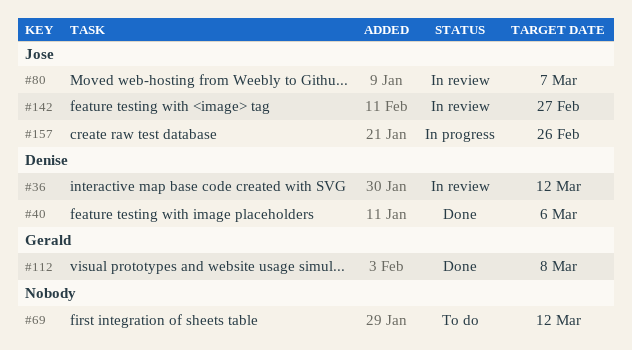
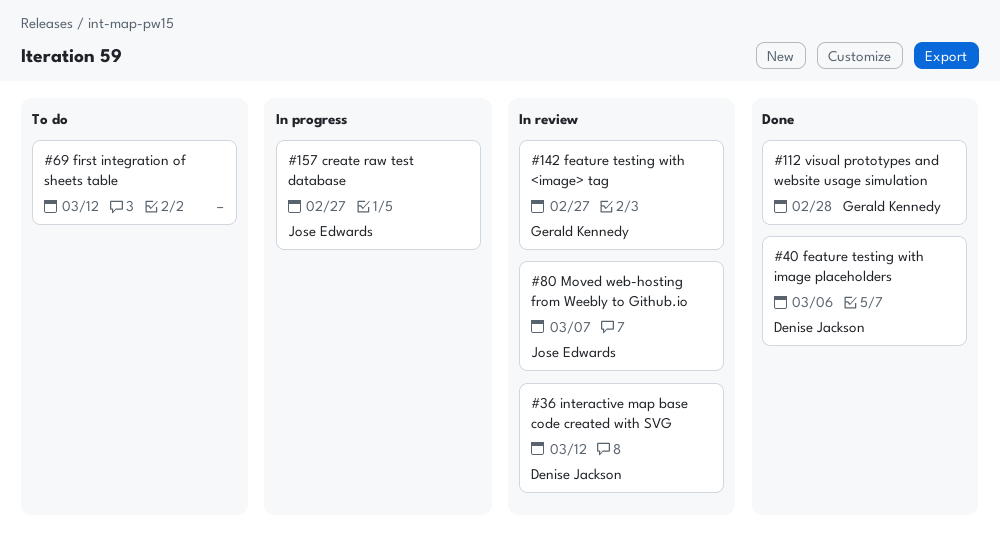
#112, due: Mar 8 -> Feb 28
#142, owner: Jose Edwards -> Gerald Kennedy
#157, due: Feb 26 -> Feb 27

